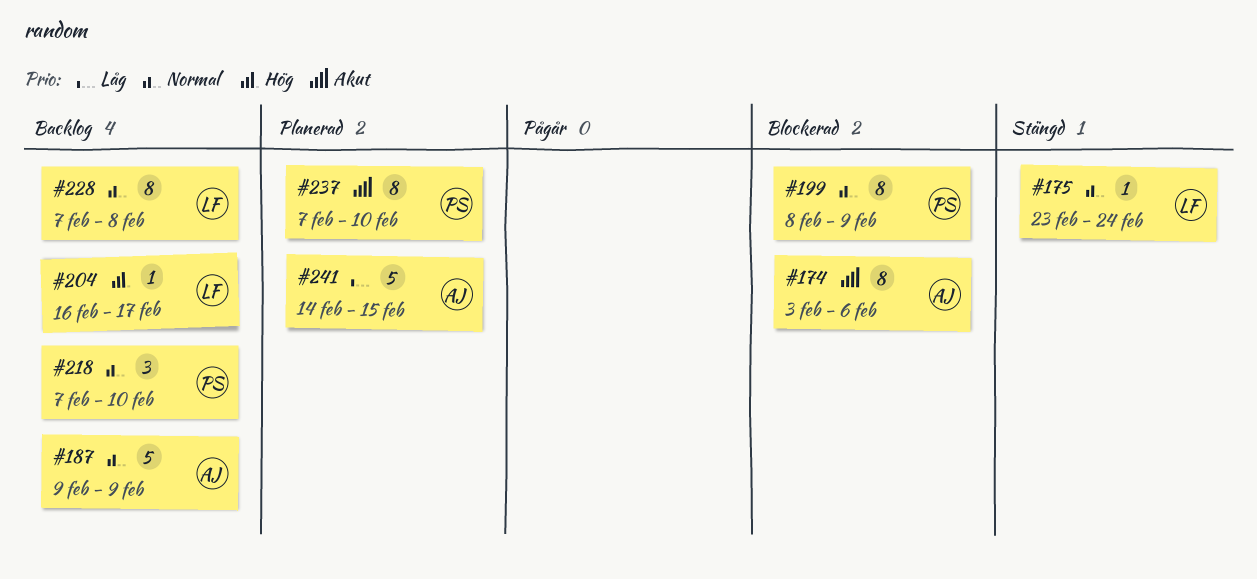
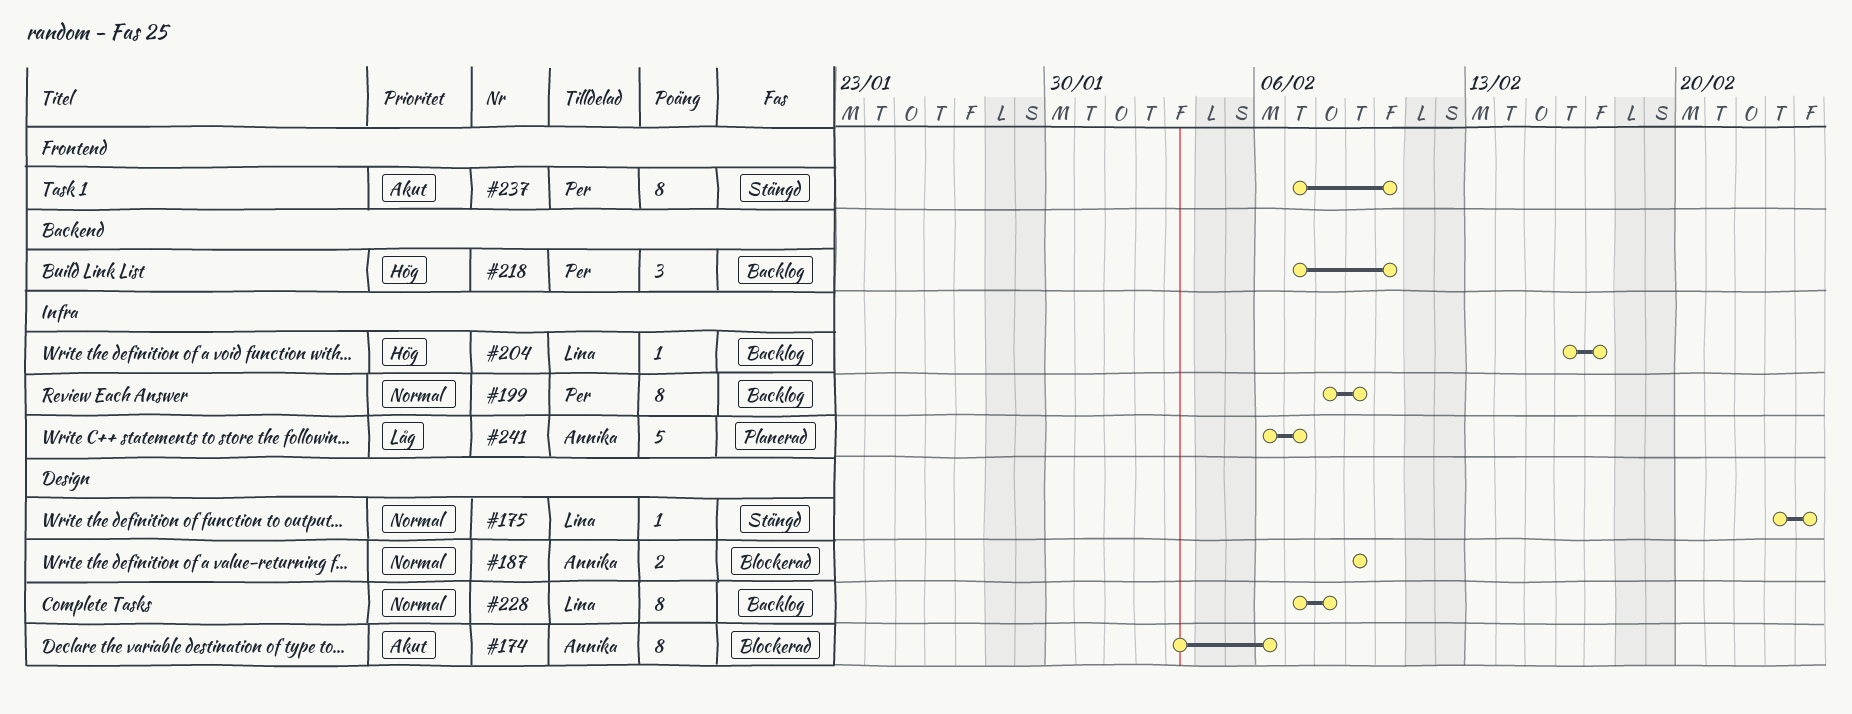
#187, status: Backlog -> Blockerad
#187, estimate: 5 -> 2
#199, status: Blockerad -> Backlog
#218, priority: Normal -> Hög
#237, status: Planerad -> Stängd
#241, start: Feb 14 -> Feb 6
#241, due: Feb 15 -> Feb 7

